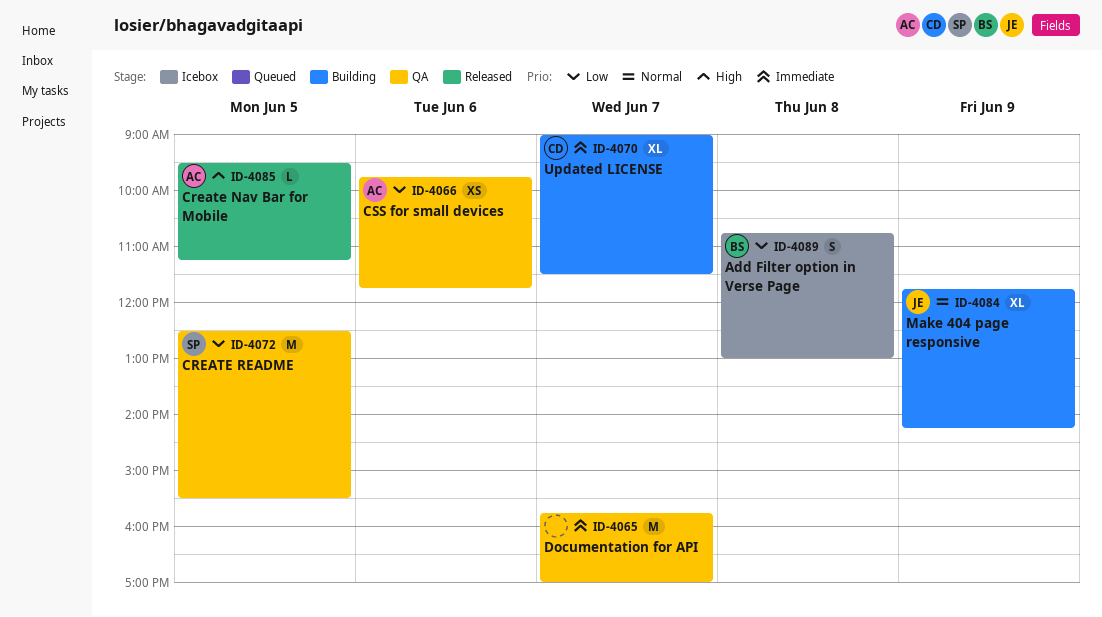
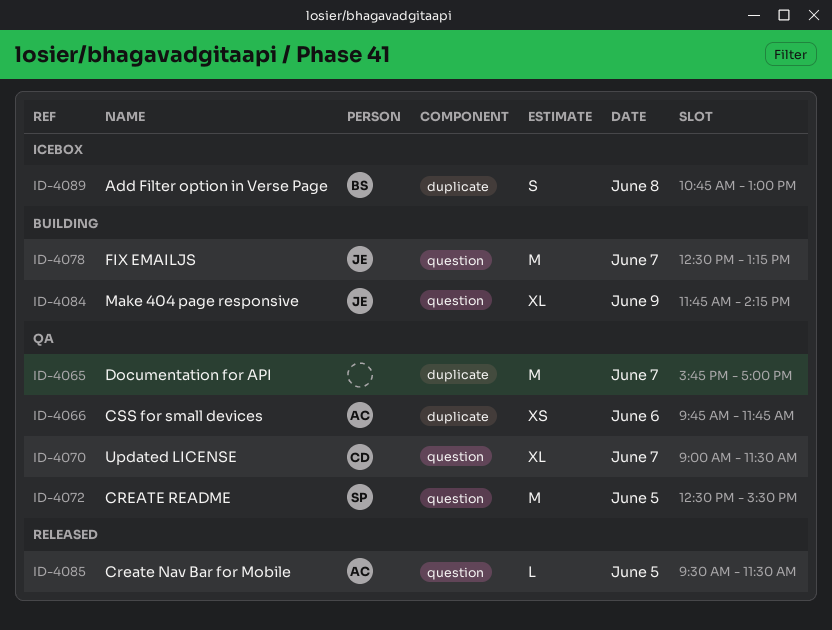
ID-4070, status: Building -> QA
ID-4078: none -> present
ID-4085, ends: 11:15 -> 11:30

